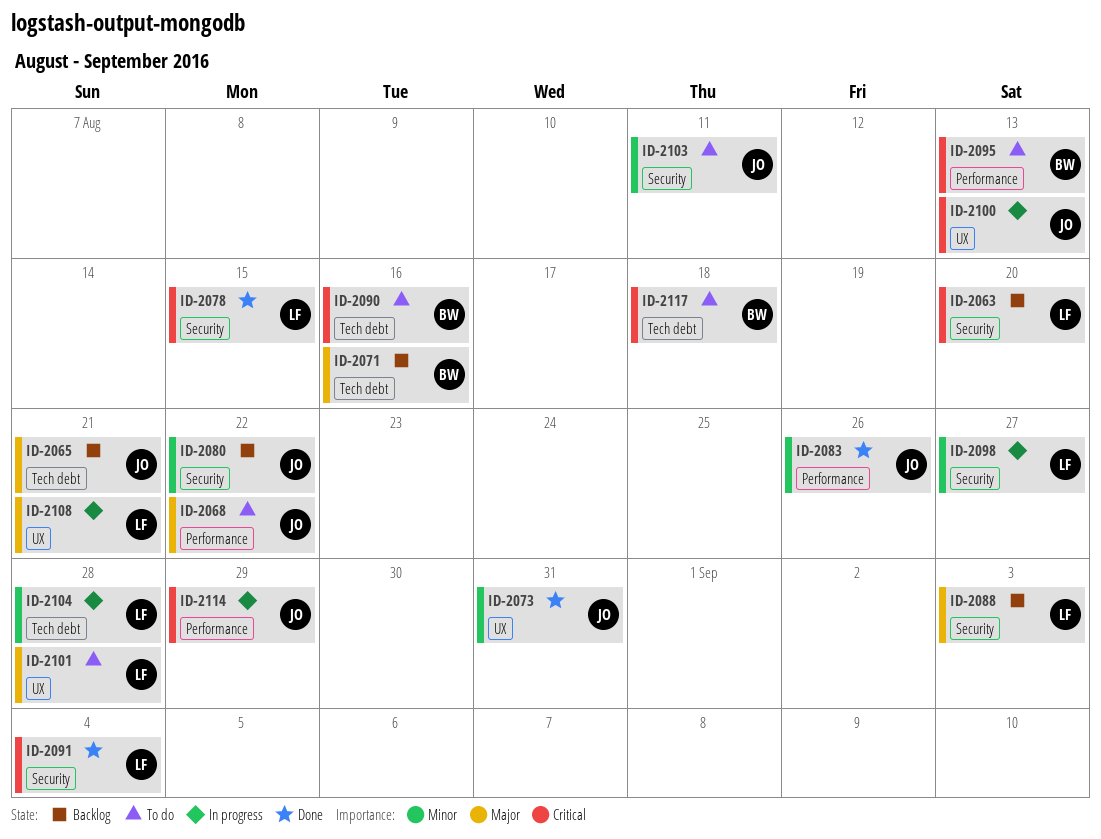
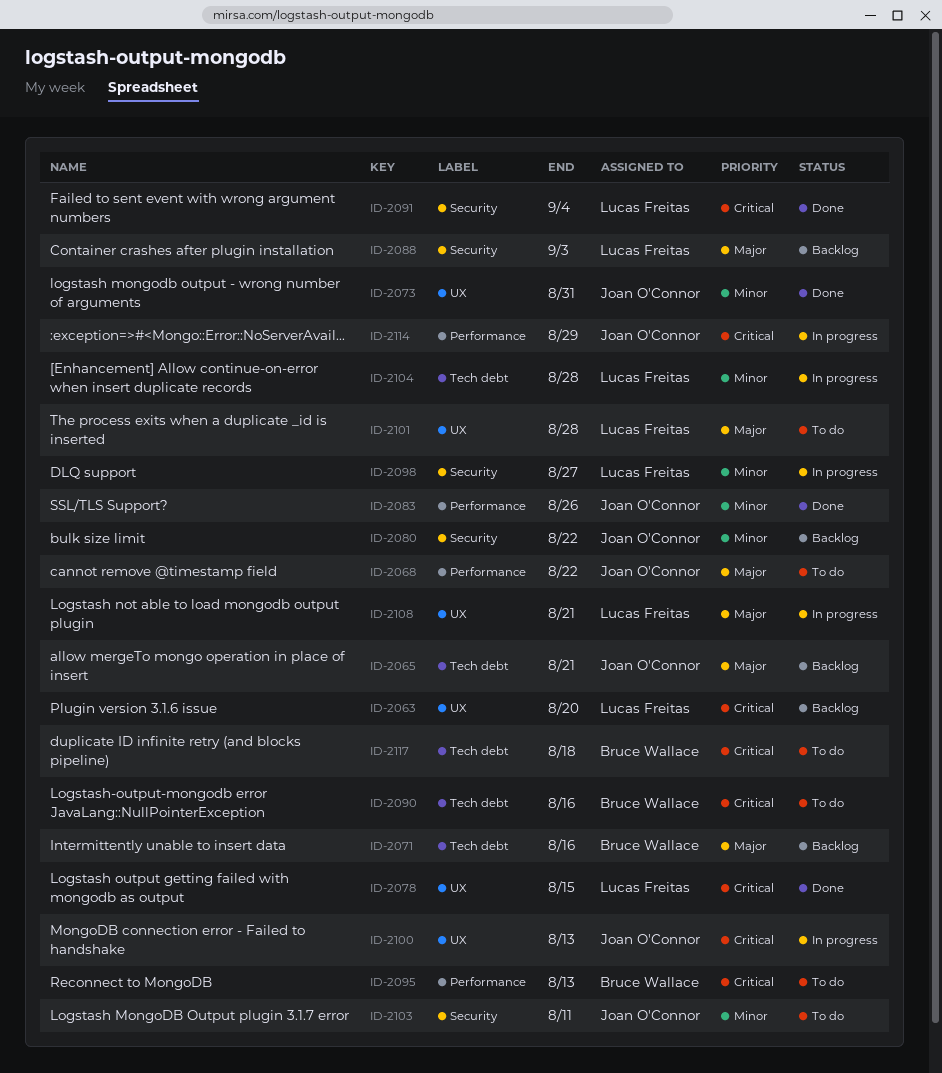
ID-2063, label: Security -> UX
ID-2078, label: Security -> UX

